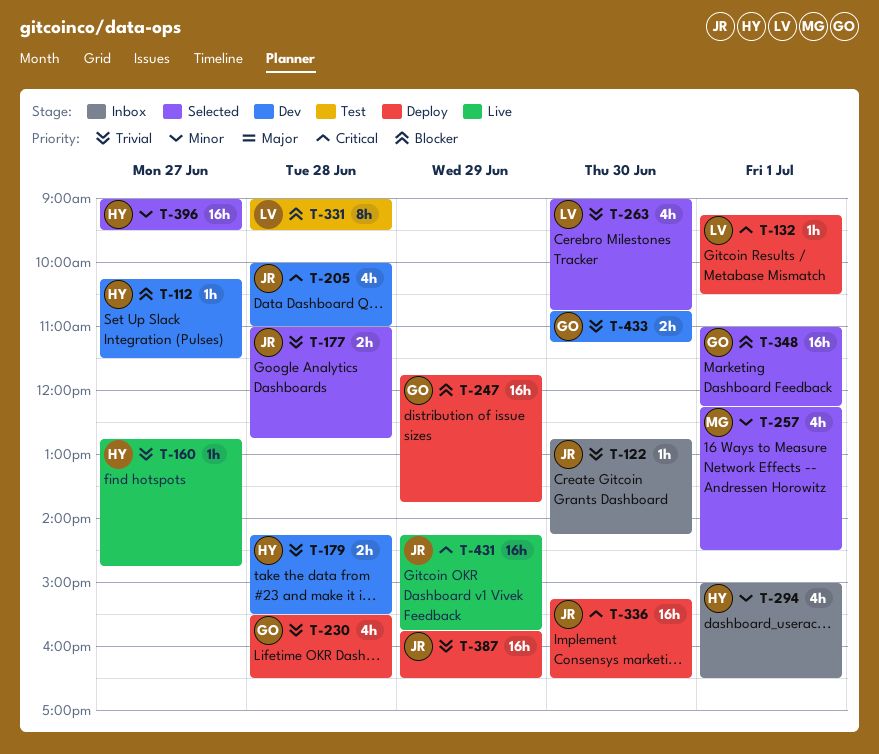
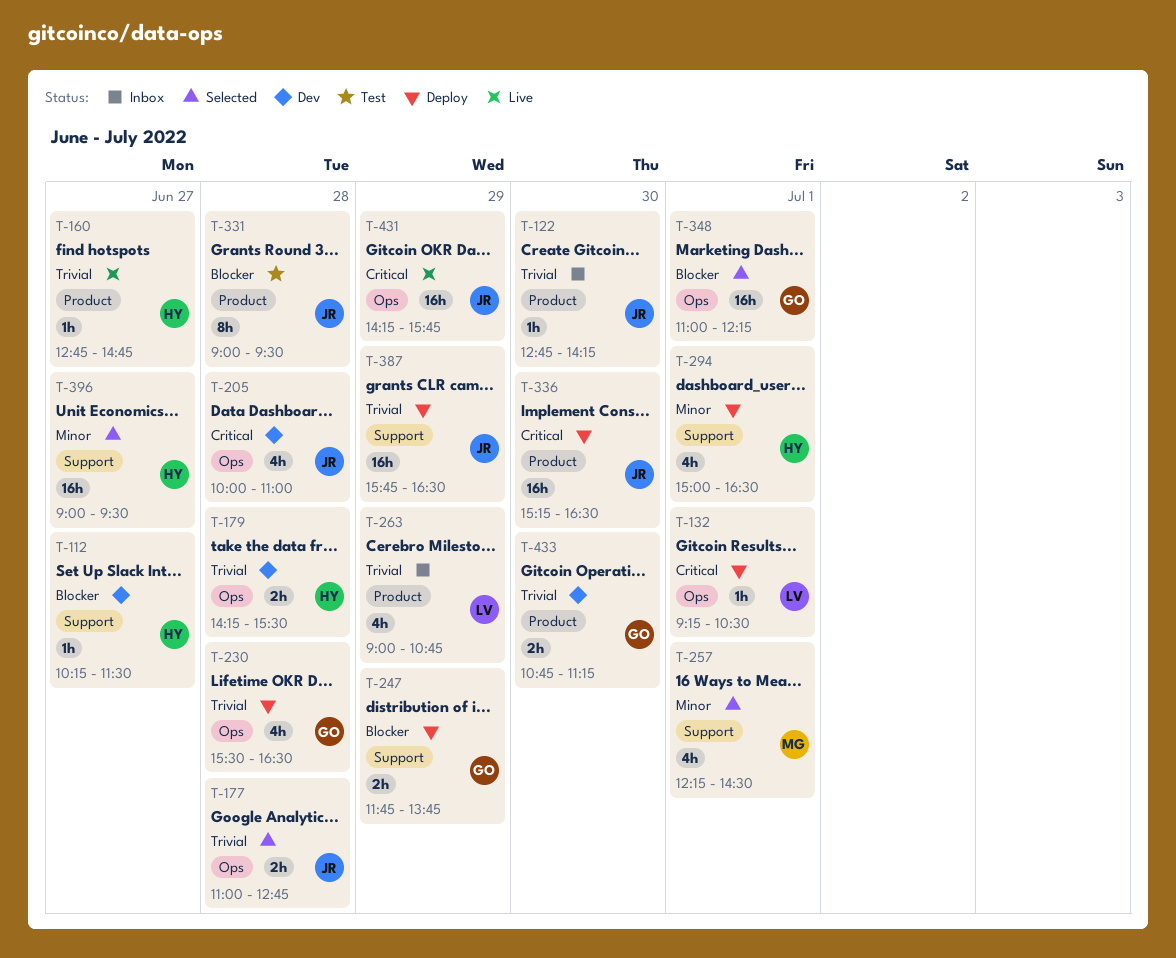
T-247, estimate: 16h -> 2h
T-263, status: Selected -> Inbox
T-263, day: Jun 30 -> Jun 29
T-294, status: Inbox -> Deploy
T-331, owner: LV -> JR

